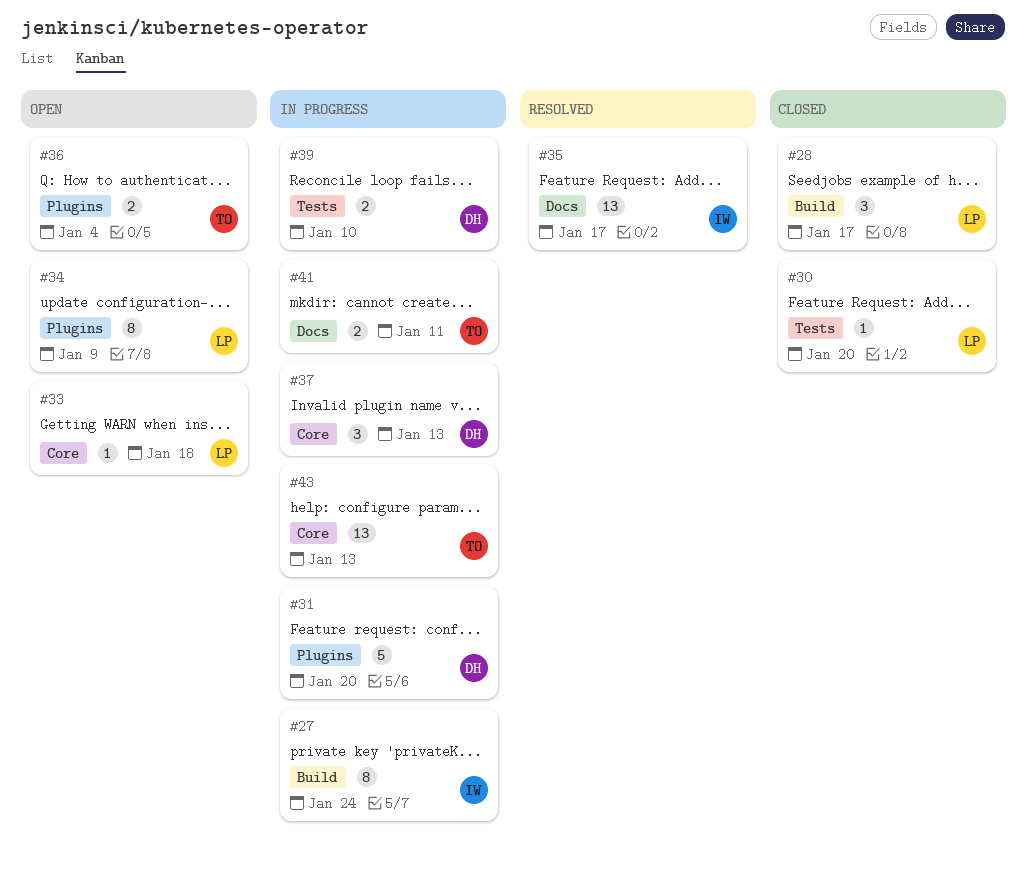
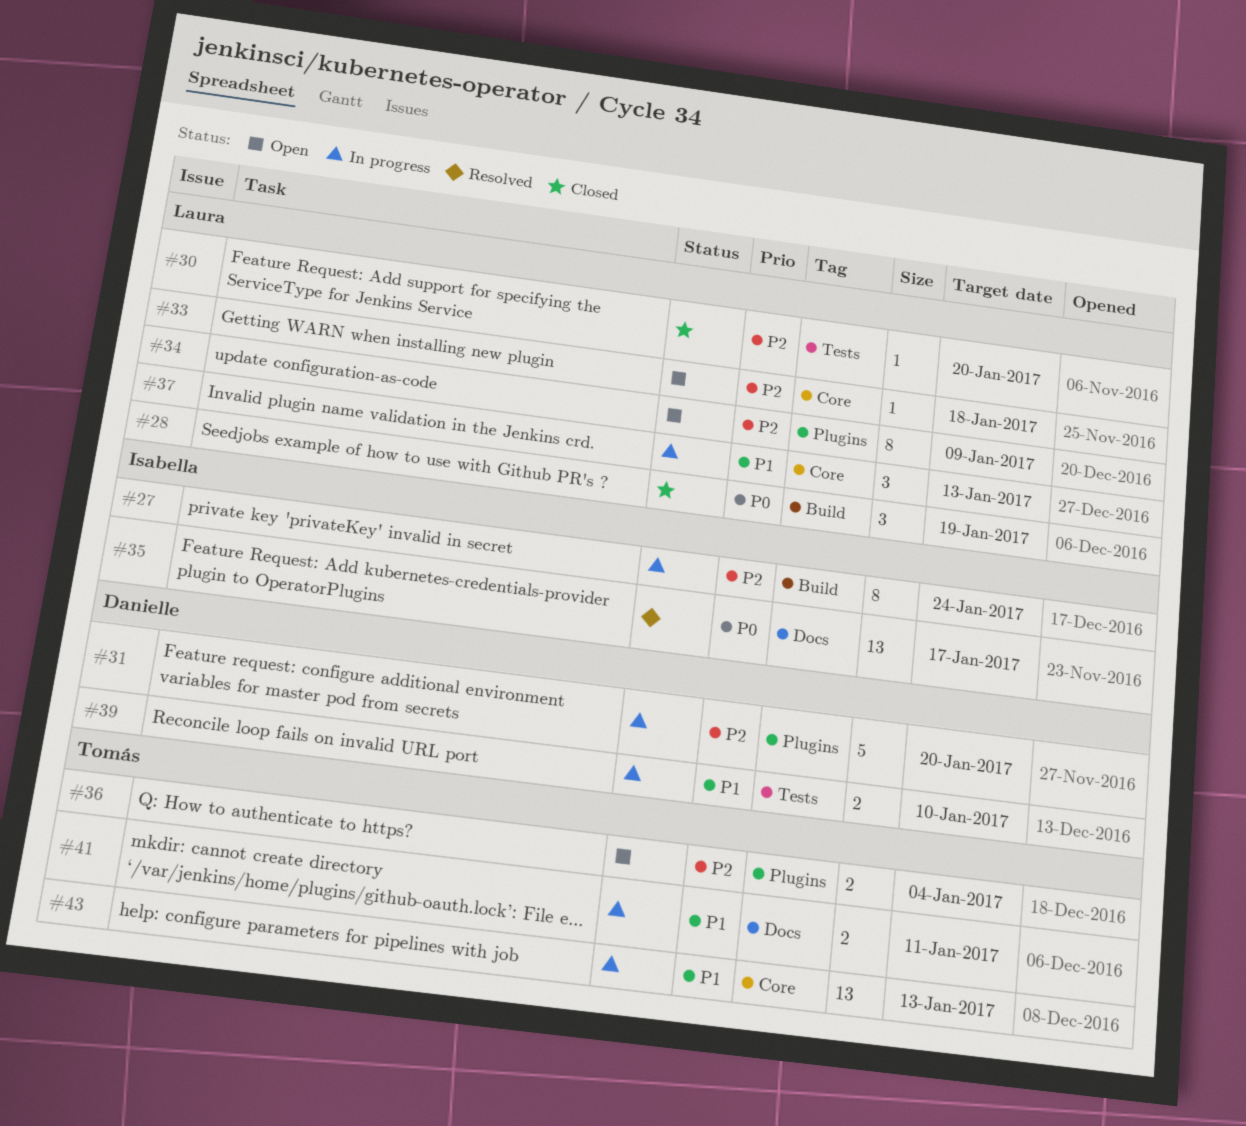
#28, due: Jan 17 -> Jan 19
#37, owner: Danielle -> Laura

